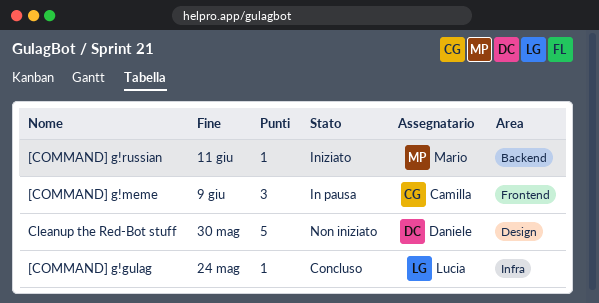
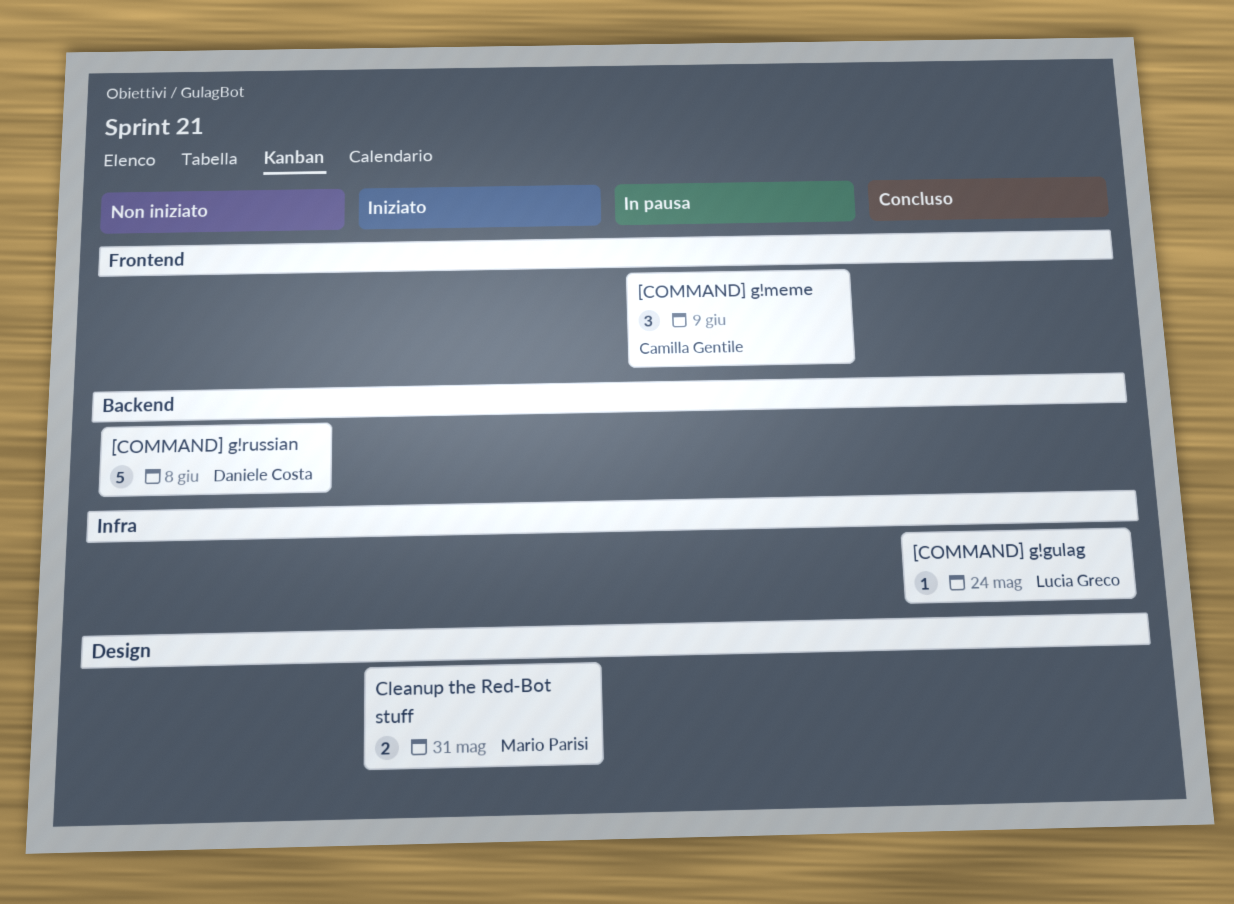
[COMMAND] g!russian, status: Iniziato -> Non iniziato
[COMMAND] g!russian, owner: Mario Parisi -> Daniele Costa
[COMMAND] g!russian, estimate: 1 -> 5
[COMMAND] g!russian, due: Jun 11 -> Jun 8
Cleanup the Red-Bot stuff, status: Non iniziato -> Iniziato
Cleanup the Red-Bot stuff, owner: Daniele Costa -> Mario Parisi
Cleanup the Red-Bot stuff, estimate: 5 -> 2
Cleanup the Red-Bot stuff, due: May 30 -> May 31

